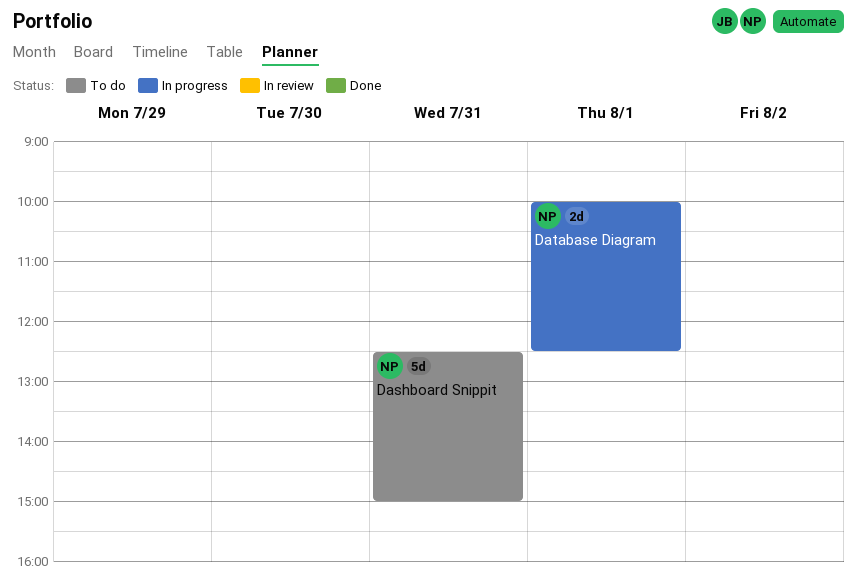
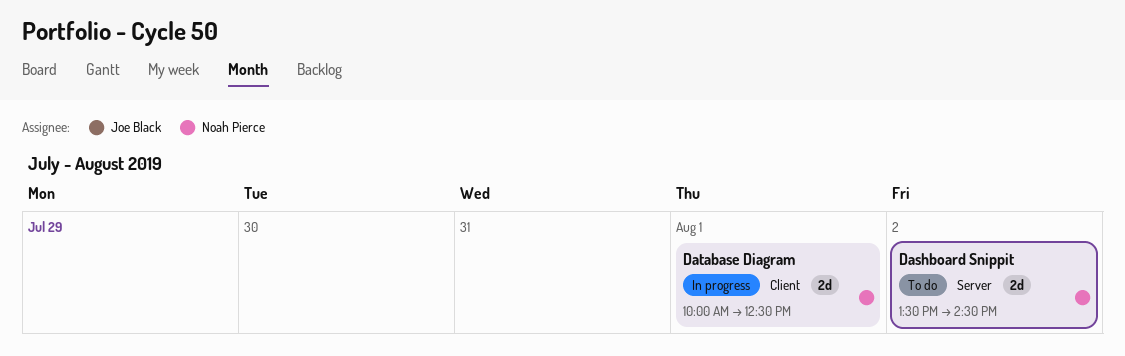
Dashboard Snippit, estimate: 5d -> 2d
Dashboard Snippit, day: Jul 31 -> Aug 2
Dashboard Snippit, begins: 12:30 -> 13:30
Dashboard Snippit, ends: 15:00 -> 14:30

